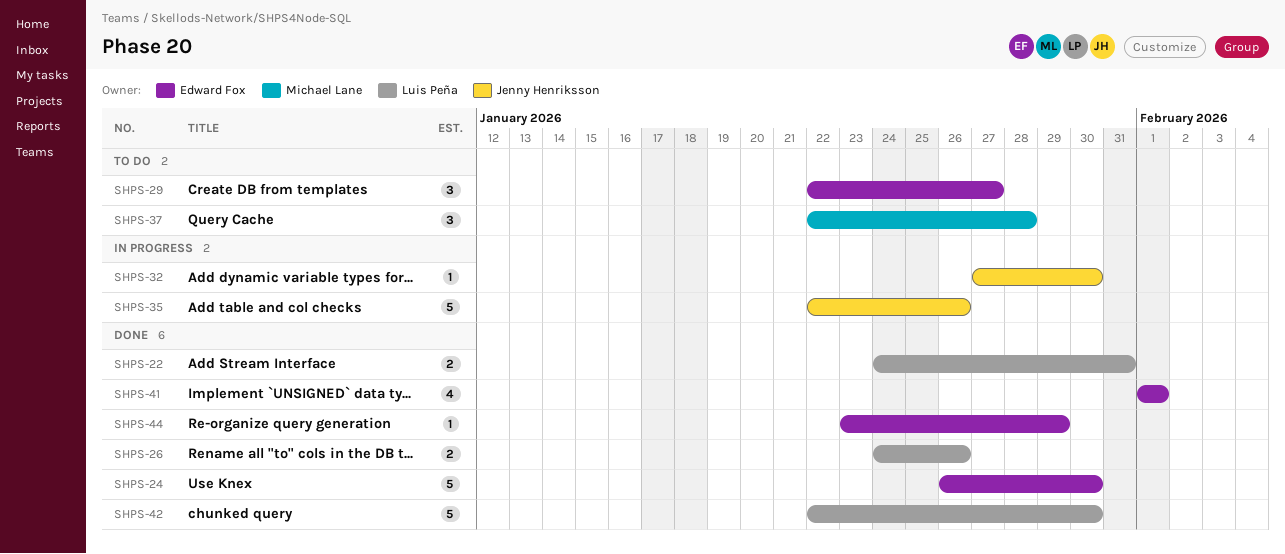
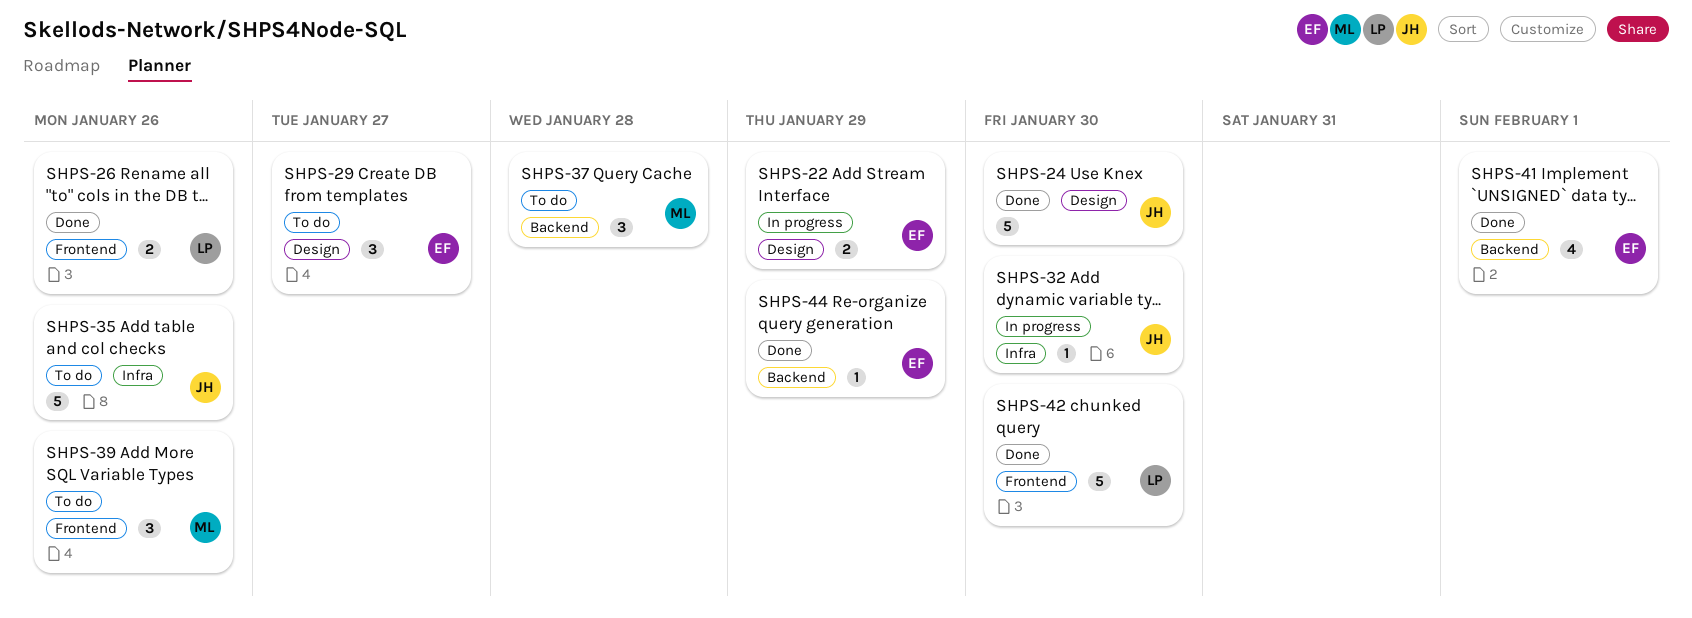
SHPS-22, status: Done -> In progress
SHPS-22, owner: Luis Peña -> Edward Fox
SHPS-22, due: Jan 31 -> Jan 29
SHPS-24, owner: Edward Fox -> Jenny Henriksson
SHPS-35, status: In progress -> To do
SHPS-39: none -> present

